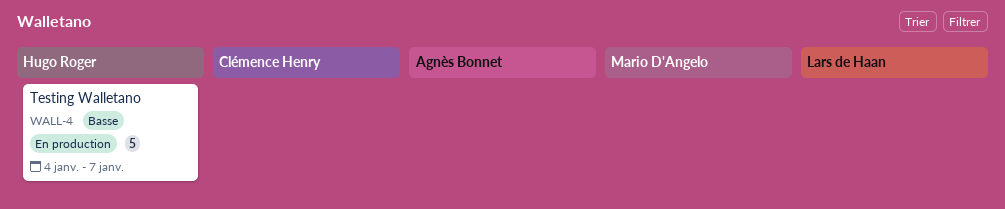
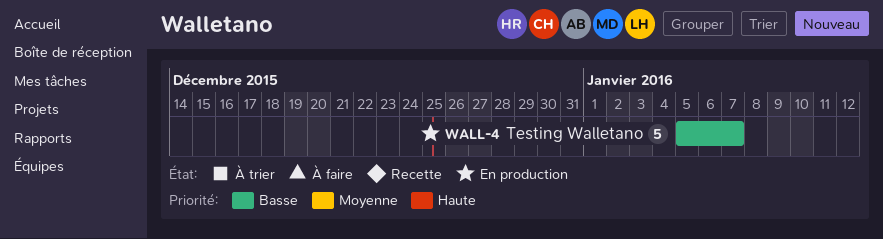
WALL-4, start: Jan 4 -> Jan 5

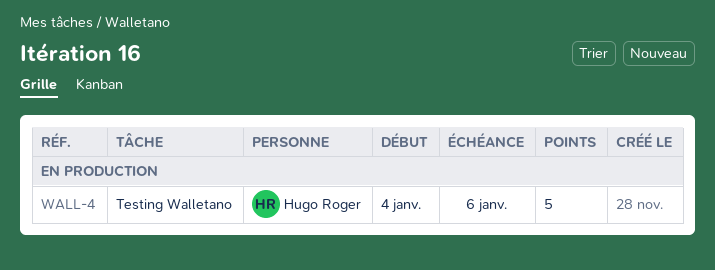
WALL-4, start: Jan 5 -> Jan 4
WALL-4, due: Jan 7 -> Jan 6

